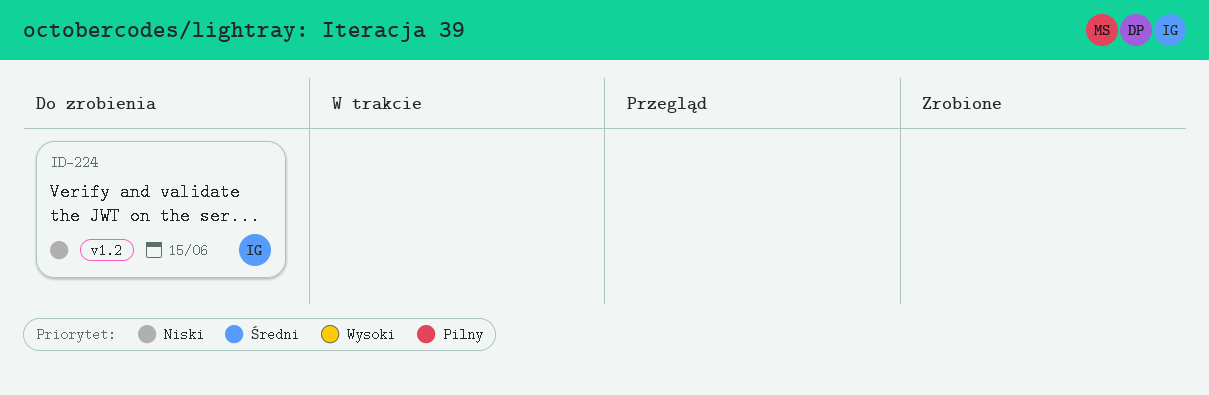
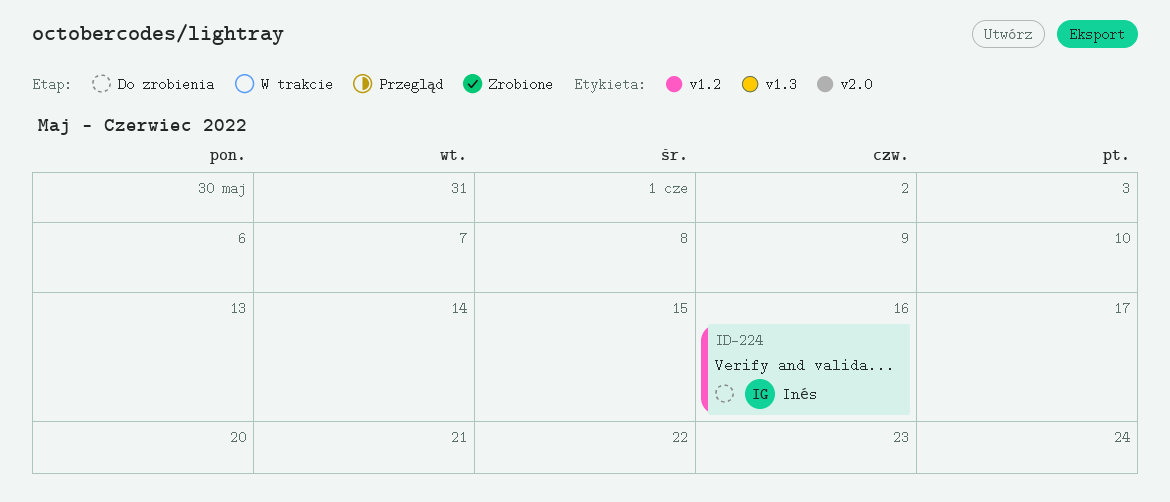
ID-224, due: Jun 15 -> Jun 16

